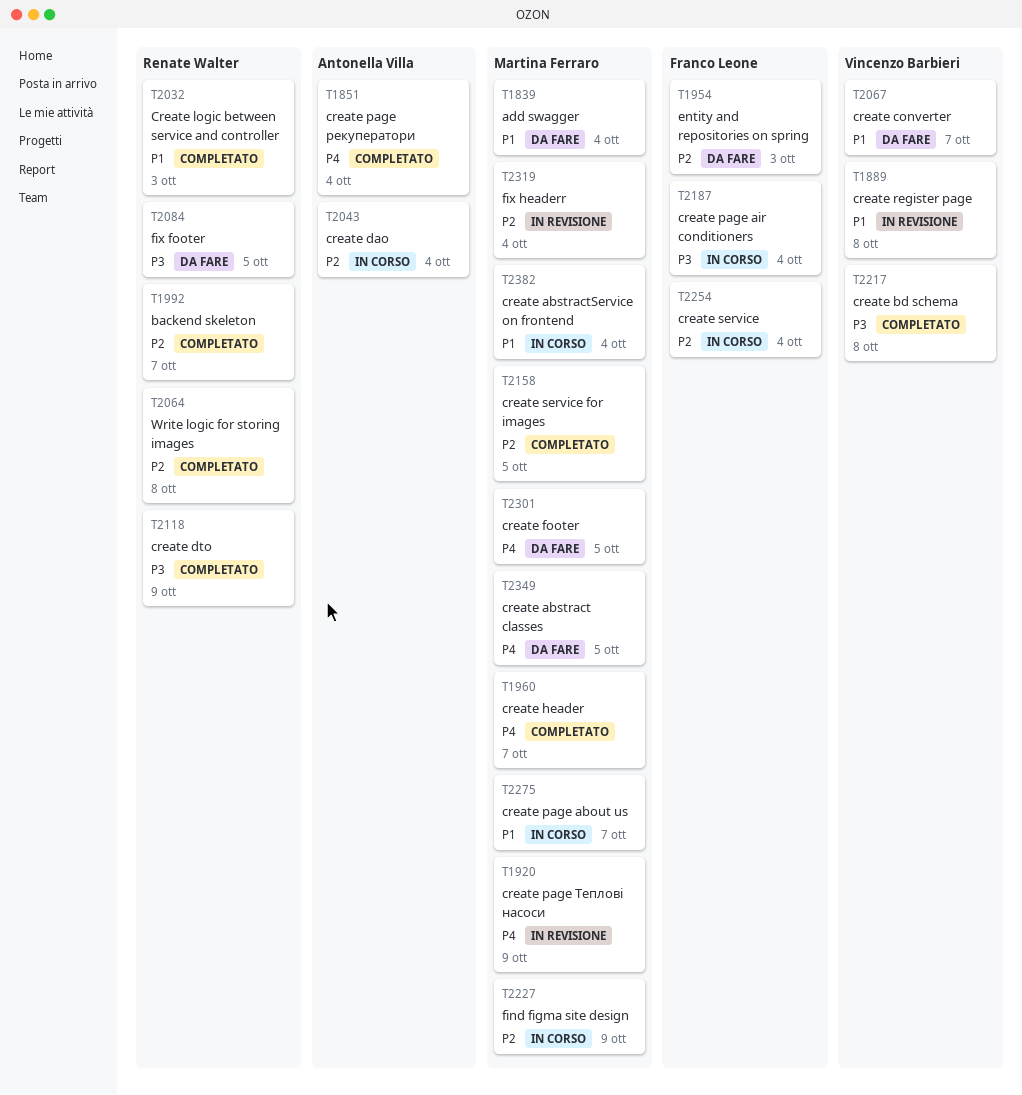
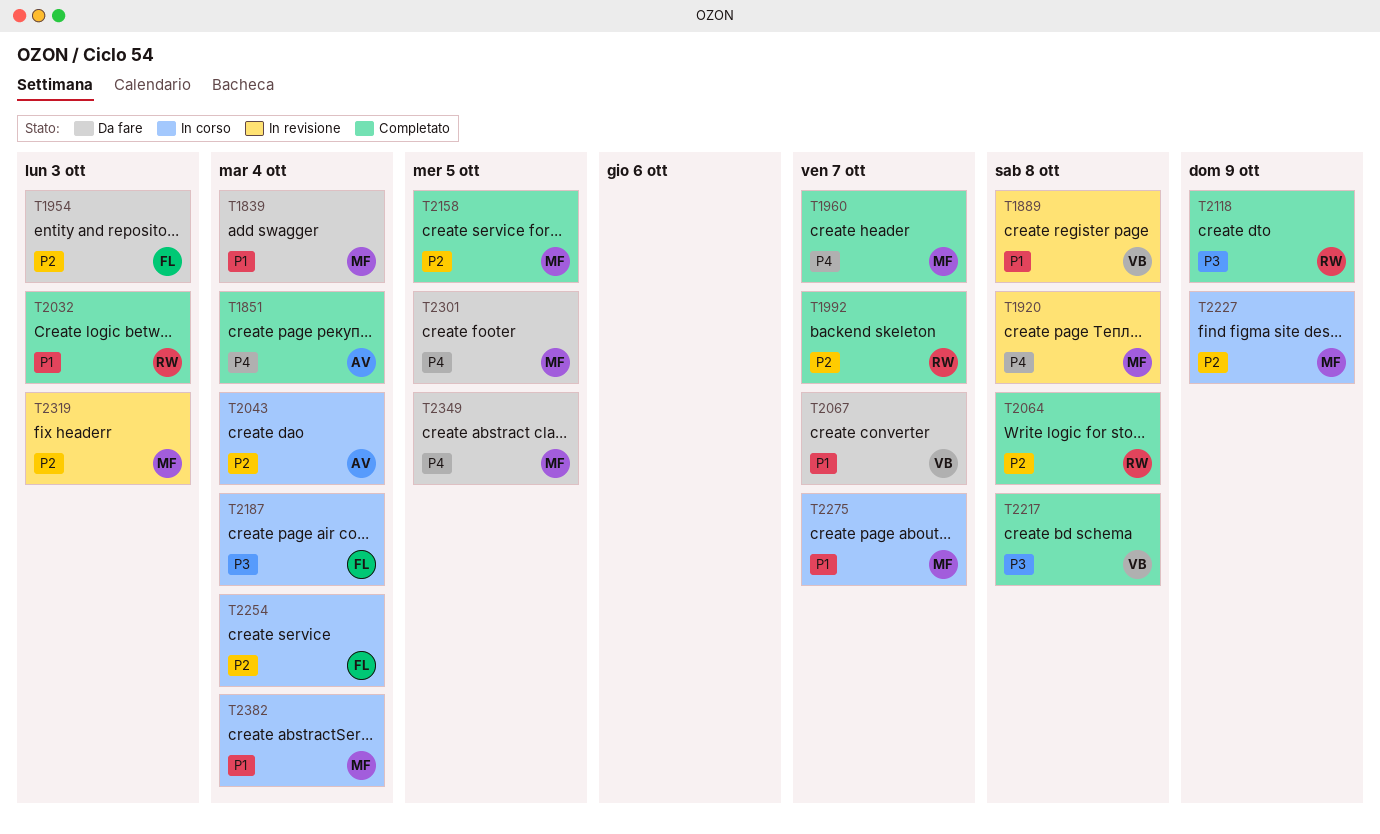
T1920, due: Oct 9 -> Oct 8
T2084: present -> none
T2319, due: Oct 4 -> Oct 3

